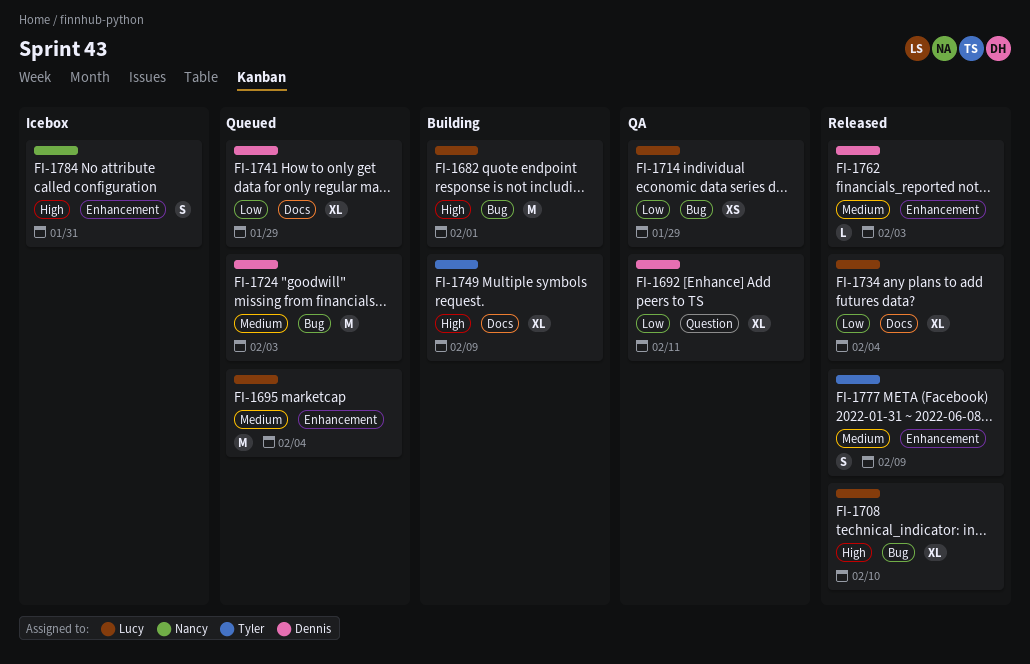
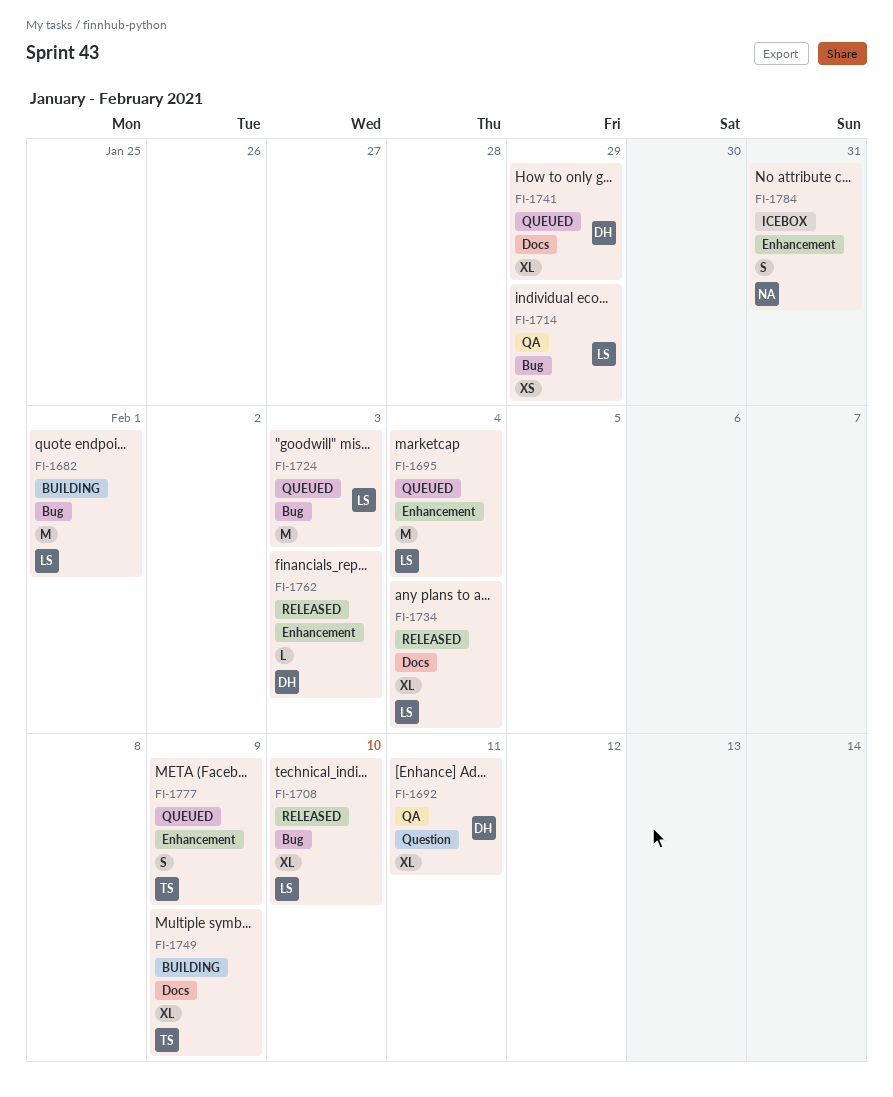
FI-1724, owner: Dennis -> Lucy
FI-1777, status: Released -> Queued

